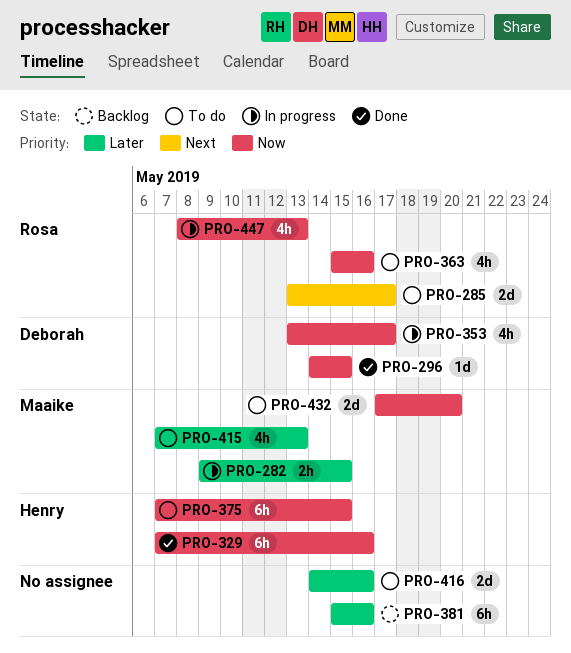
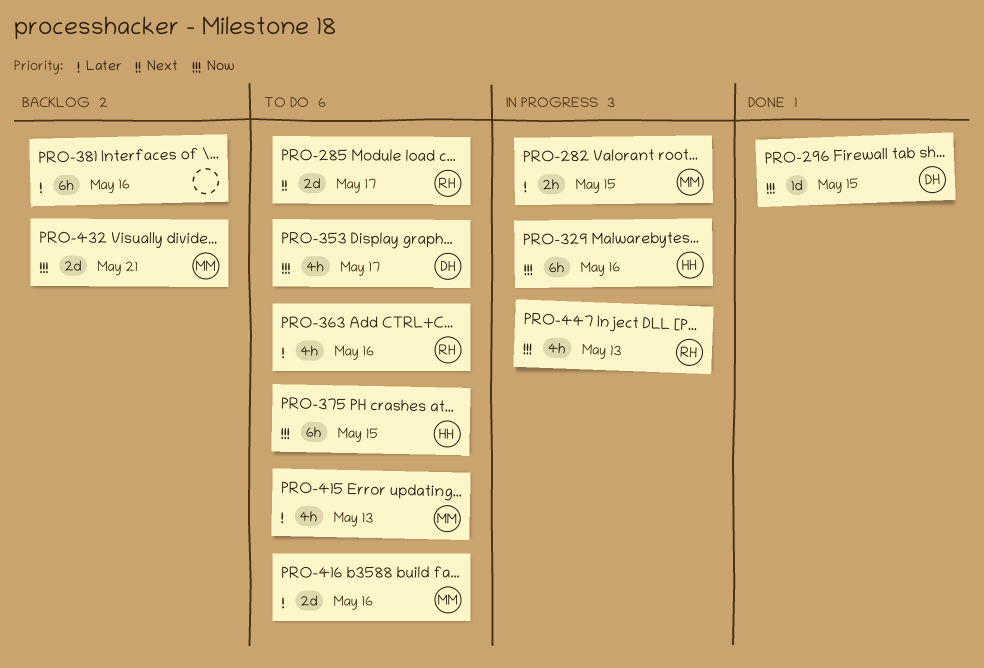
PRO-329, status: Done -> In progress
PRO-353, status: In progress -> To do
PRO-363, priority: Now -> Later
PRO-416, owner: none -> Maaike
PRO-432, status: To do -> Backlog
PRO-432, due: May 20 -> May 21

